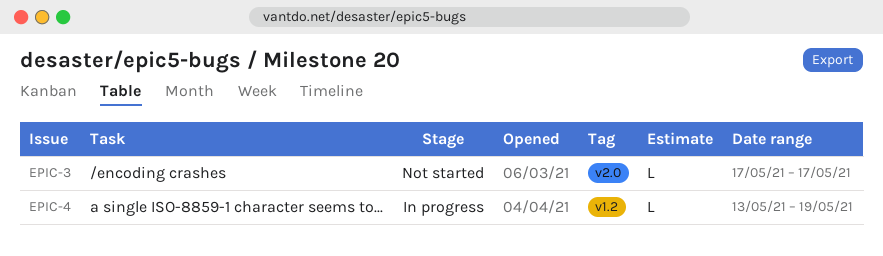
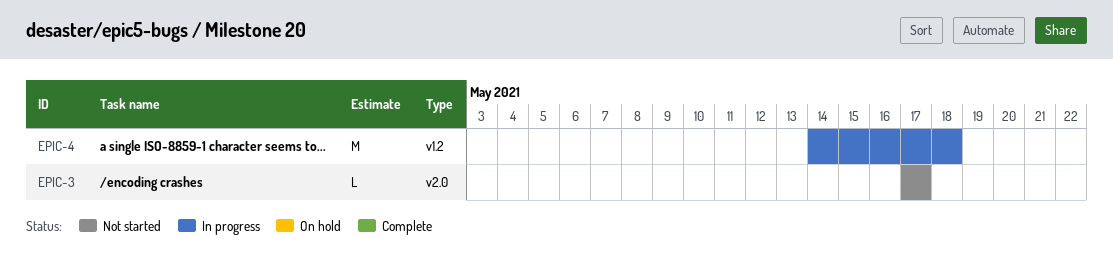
EPIC-4, estimate: L -> M
EPIC-4, start: May 13 -> May 14
EPIC-4, due: May 19 -> May 18

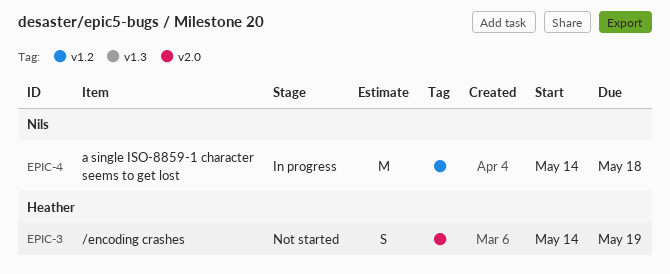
EPIC-3, estimate: L -> S
EPIC-3, start: May 17 -> May 14
EPIC-3, due: May 17 -> May 19

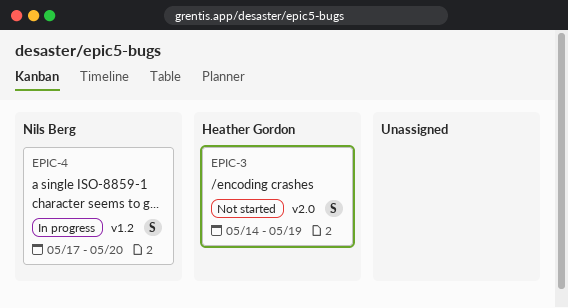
EPIC-4, estimate: M -> S
EPIC-4, start: May 14 -> May 17
EPIC-4, due: May 18 -> May 20

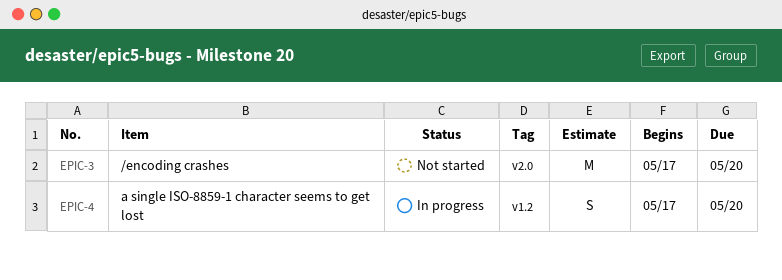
EPIC-3, estimate: S -> M
EPIC-3, start: May 14 -> May 17
EPIC-3, due: May 19 -> May 20

